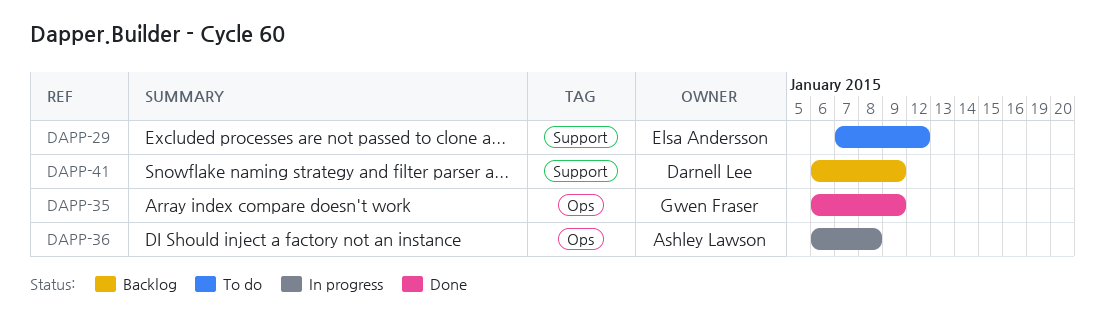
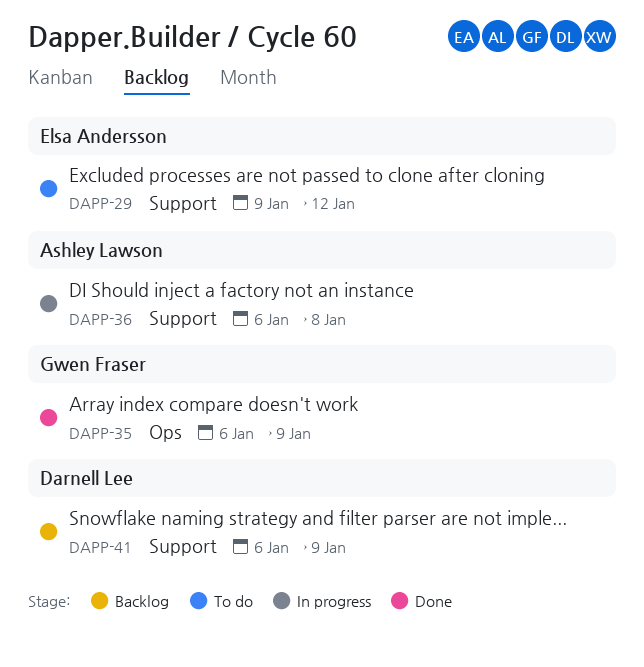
DAPP-29, start: Jan 7 -> Jan 9
DAPP-36, label: Ops -> Support

